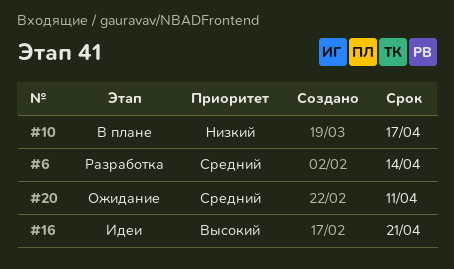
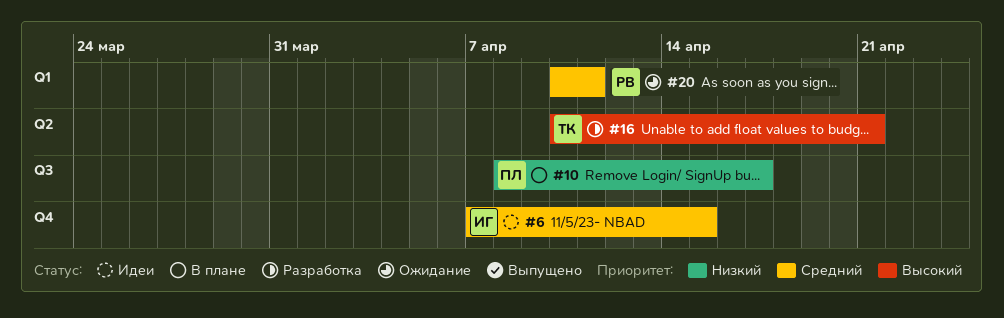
#6, status: Разработка -> Идеи
#6, due: Apr 14 -> Apr 15
#16, status: Идеи -> Разработка

